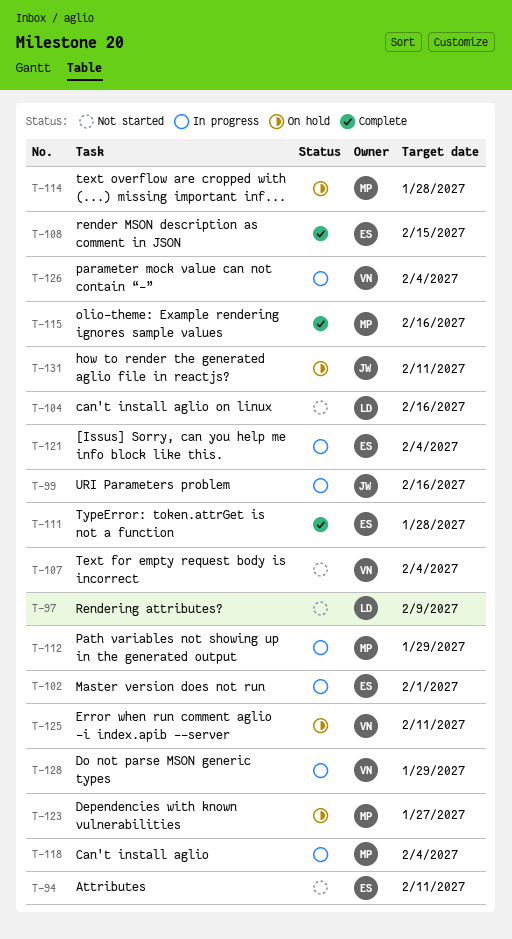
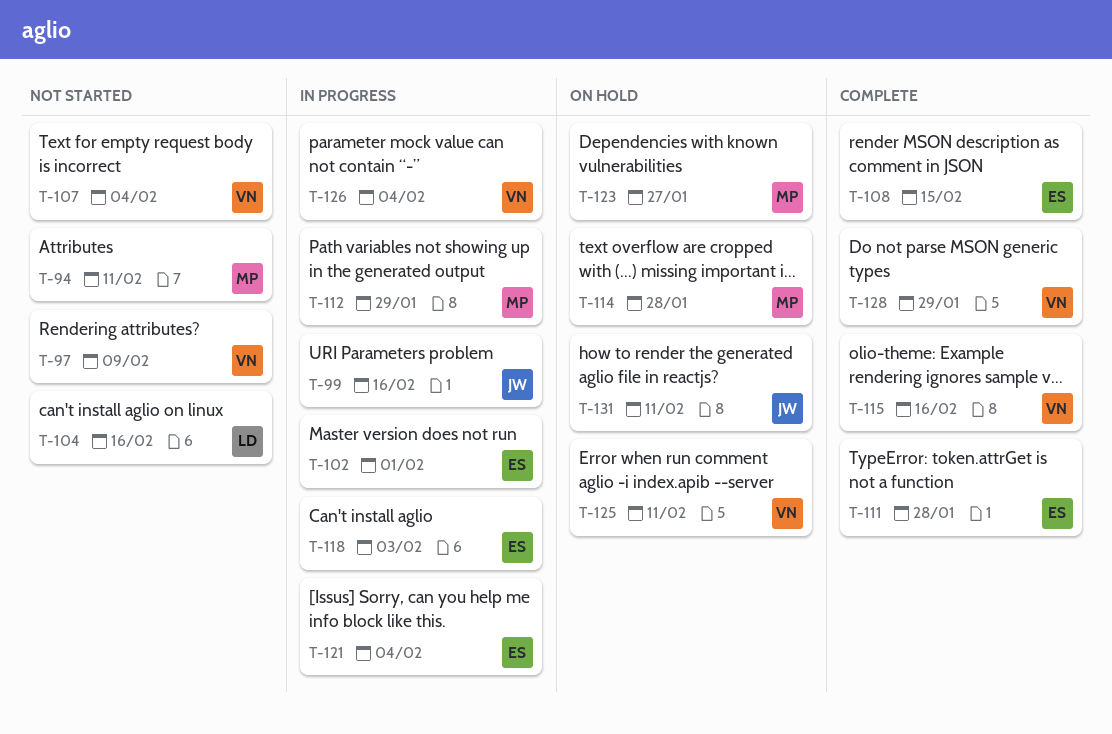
T-94, owner: ES -> MP
T-97, owner: LD -> VN
T-115, owner: MP -> VN
T-118, owner: MP -> ES
T-118, due: Feb 4 -> Feb 3
T-128, status: In progress -> Complete

